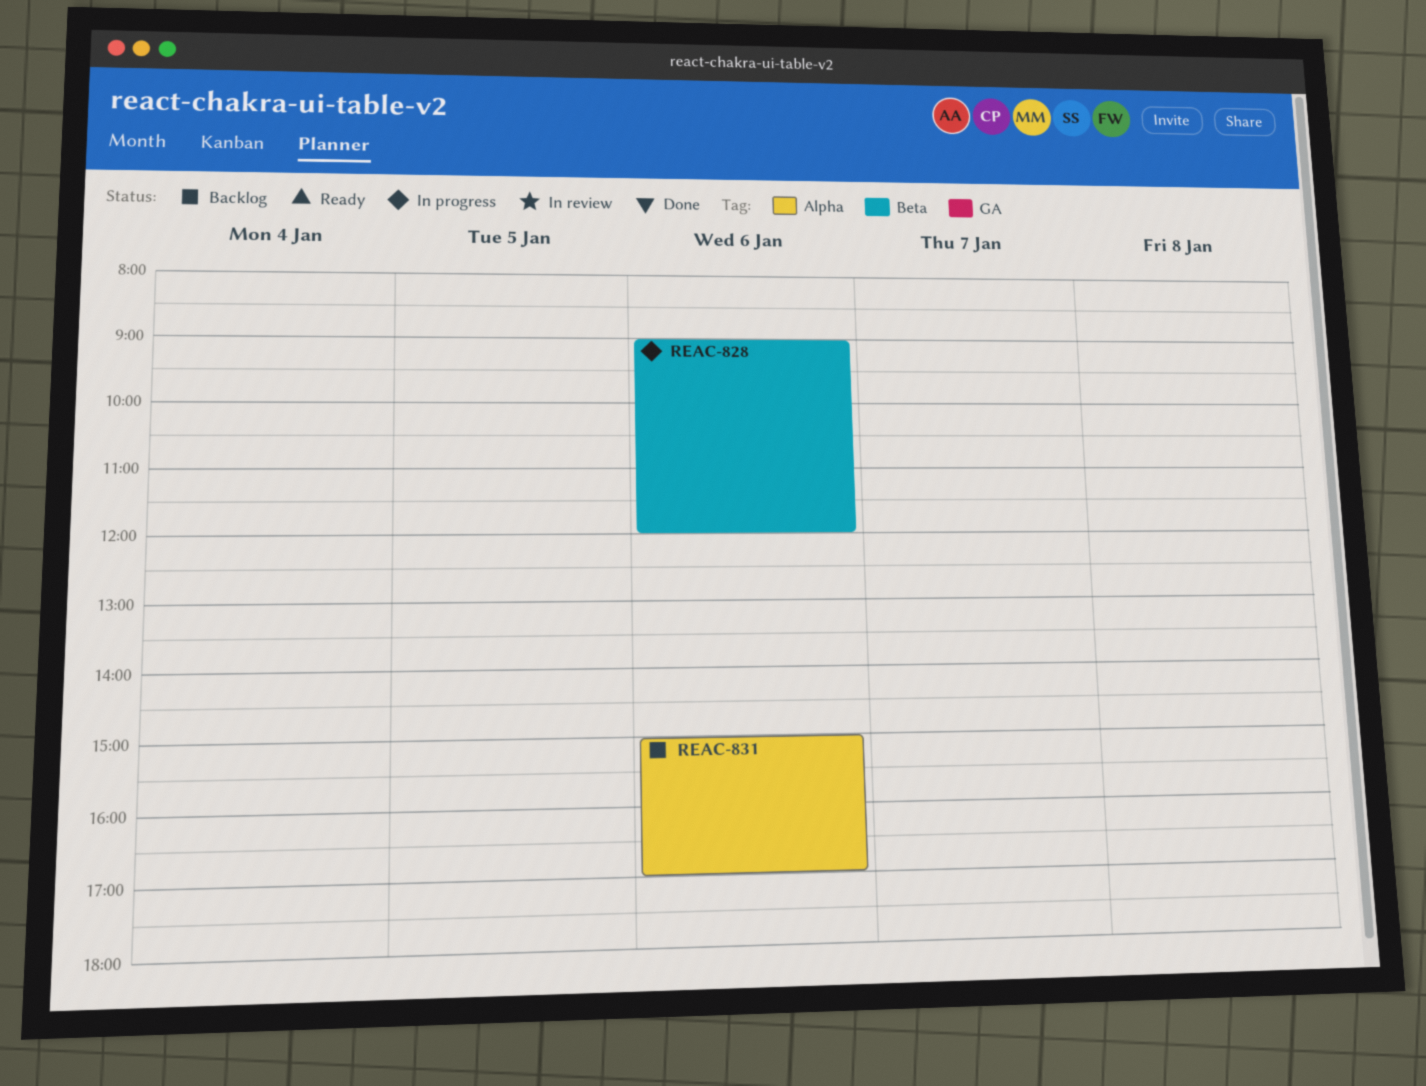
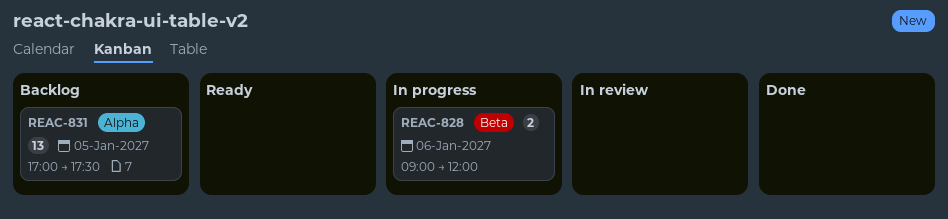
REAC-831, day: Jan 6 -> Jan 5
REAC-831, begins: 15:00 -> 17:00
REAC-831, ends: 17:00 -> 17:30

